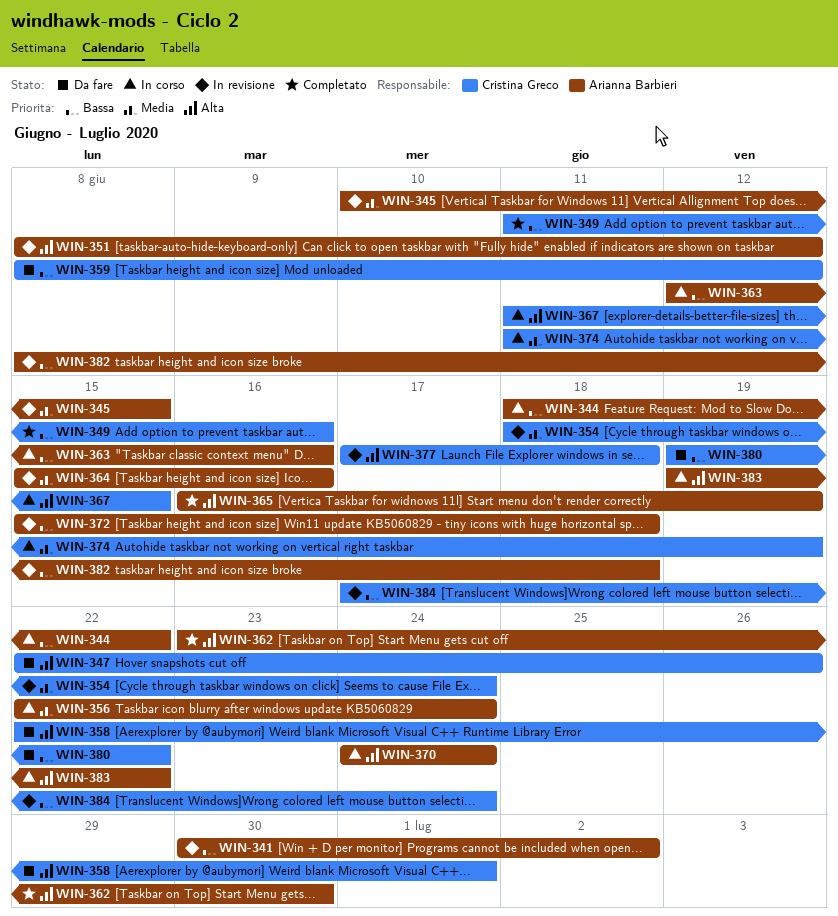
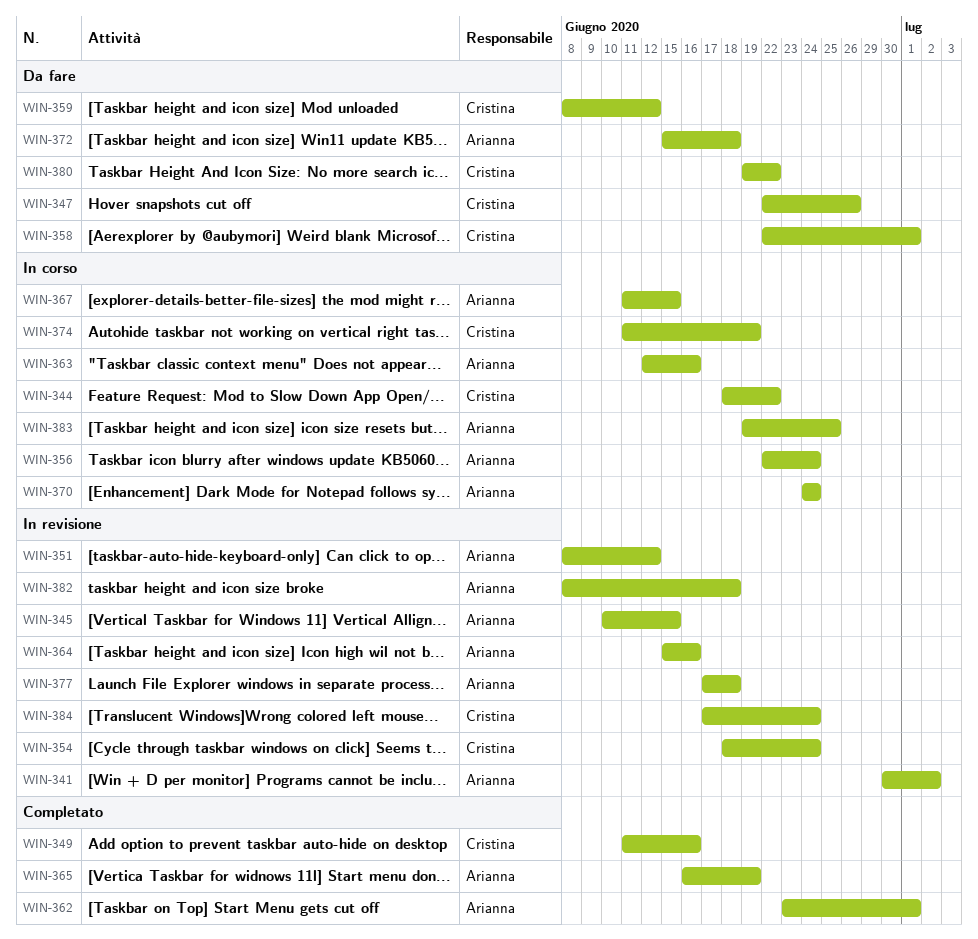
WIN-344, owner: Arianna Barbieri -> Cristina Greco
WIN-362, due: Jun 30 -> Jul 1
WIN-367, owner: Cristina Greco -> Arianna Barbieri
WIN-372, status: In revisione -> Da fare
WIN-377, owner: Cristina Greco -> Arianna Barbieri
WIN-383, due: Jun 22 -> Jun 25

